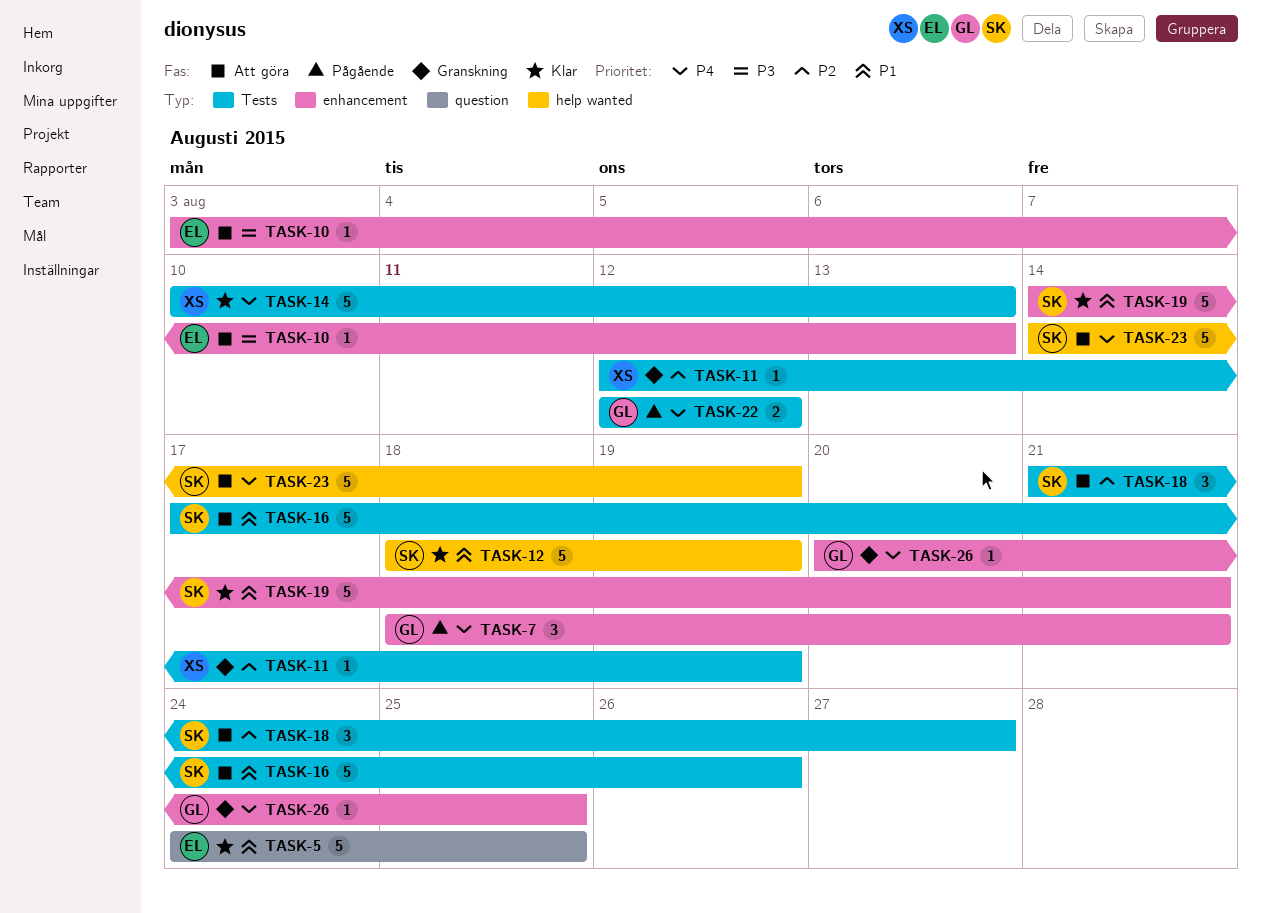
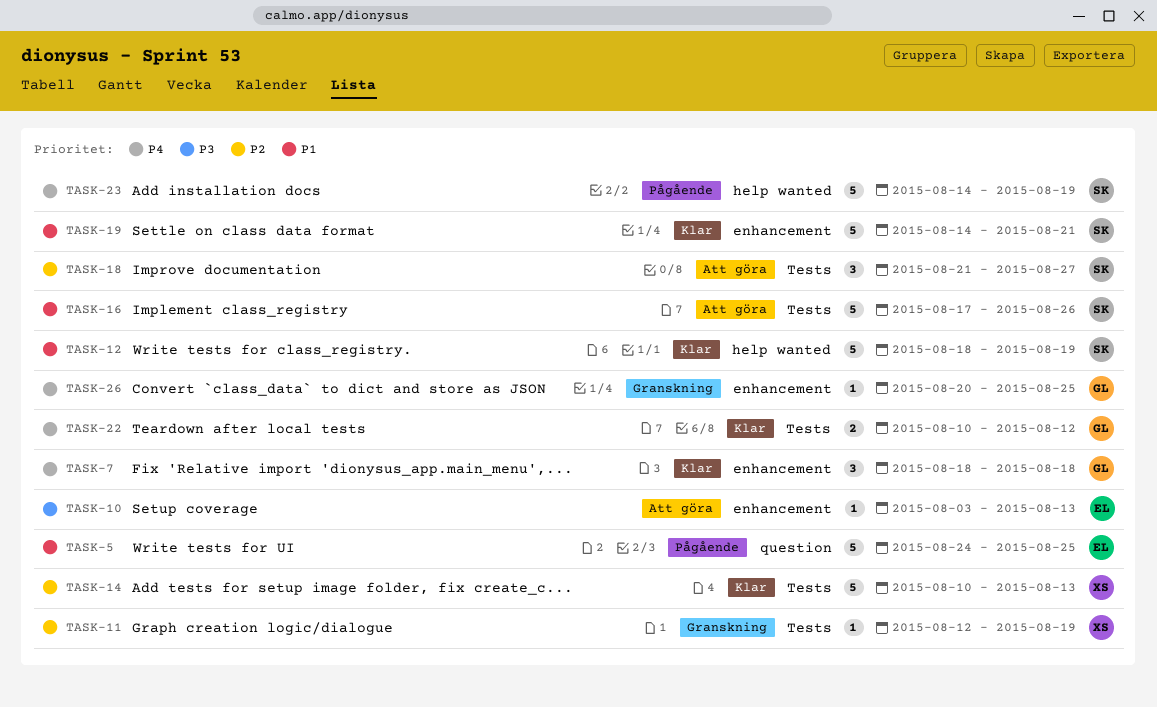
TASK-5, status: Klar -> Pågående
TASK-7, status: Pågående -> Klar
TASK-7, due: Aug 21 -> Aug 18
TASK-14, priority: P4 -> P2
TASK-22, status: Pågående -> Klar
TASK-22, start: Aug 12 -> Aug 10
TASK-23, status: Att göra -> Pågående

